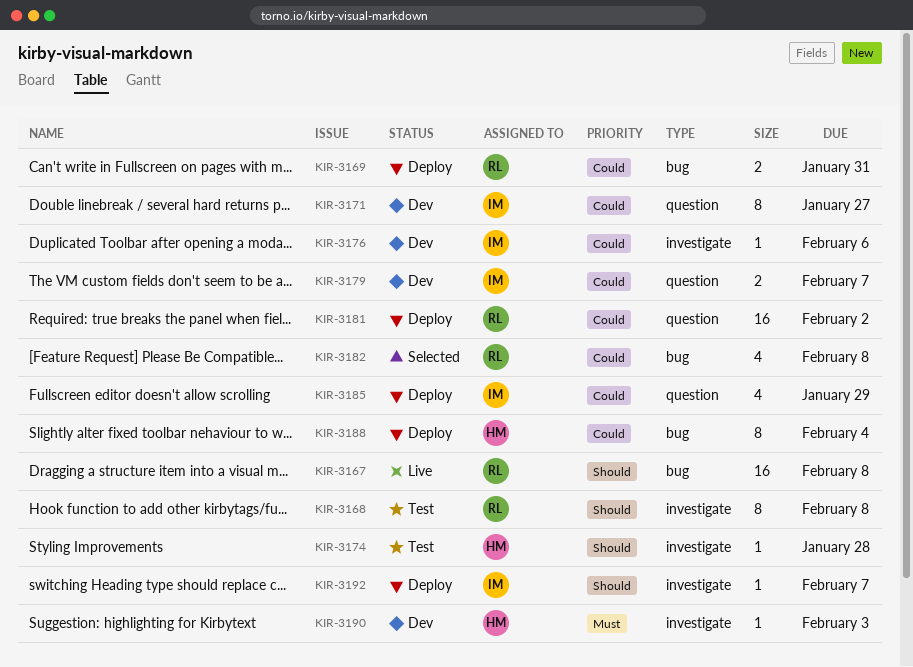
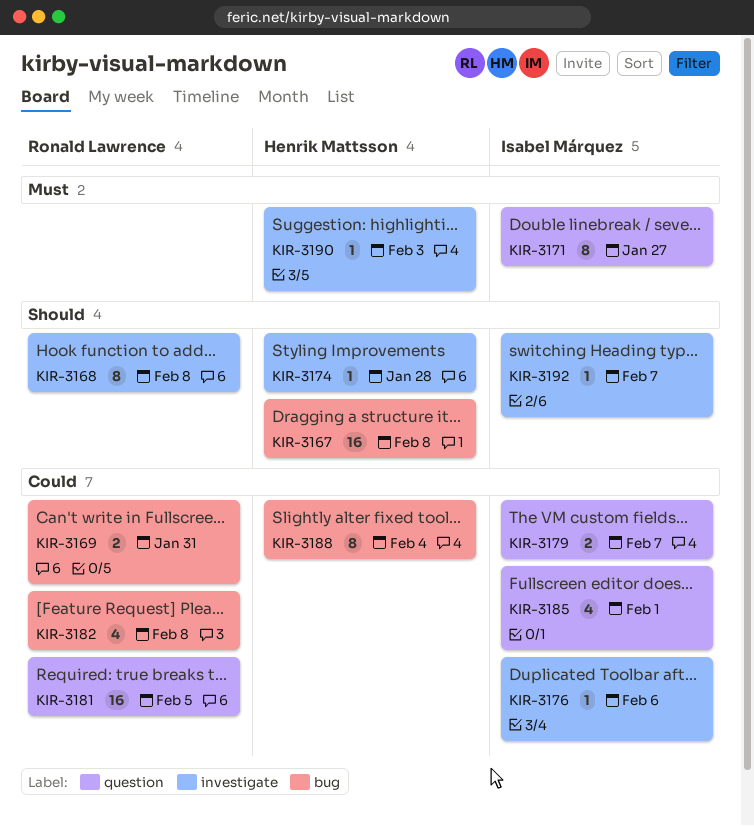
KIR-3167, owner: Ronald Lawrence -> Henrik Mattsson
KIR-3171, priority: Could -> Must
KIR-3181, due: Feb 2 -> Feb 5
KIR-3185, due: Jan 29 -> Feb 1

